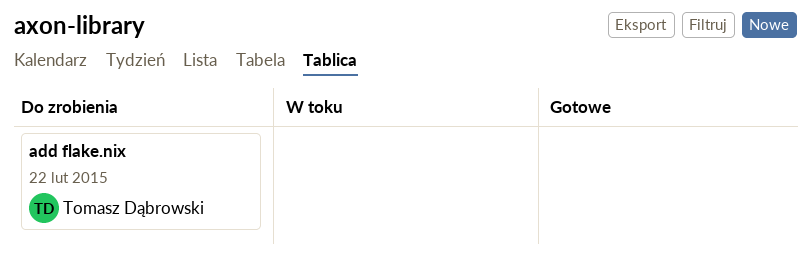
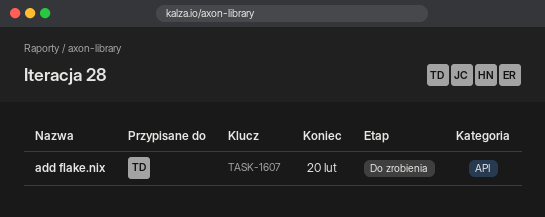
add flake.nix, due: Feb 22 -> Feb 20

